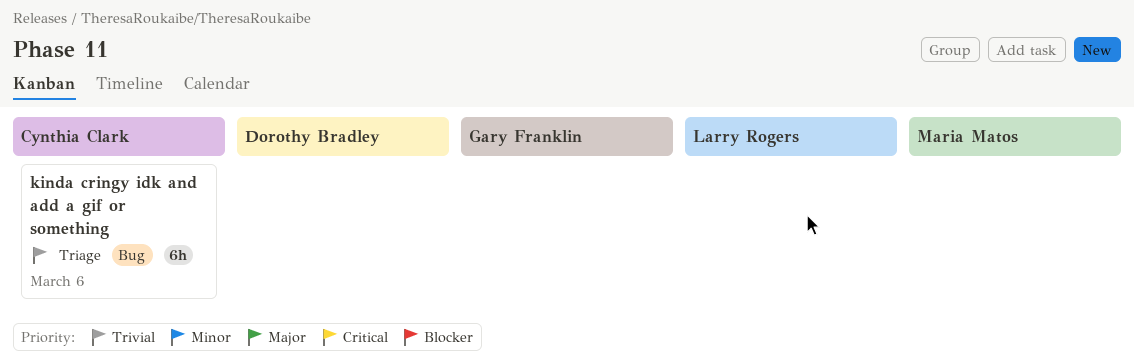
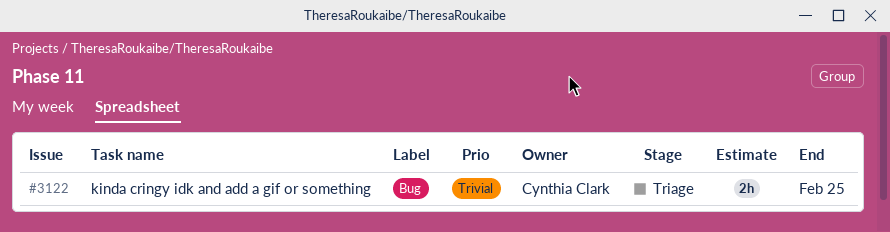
kinda cringy idk and add a gif or something, estimate: 6h -> 2h
kinda cringy idk and add a gif or something, due: Mar 6 -> Feb 25

